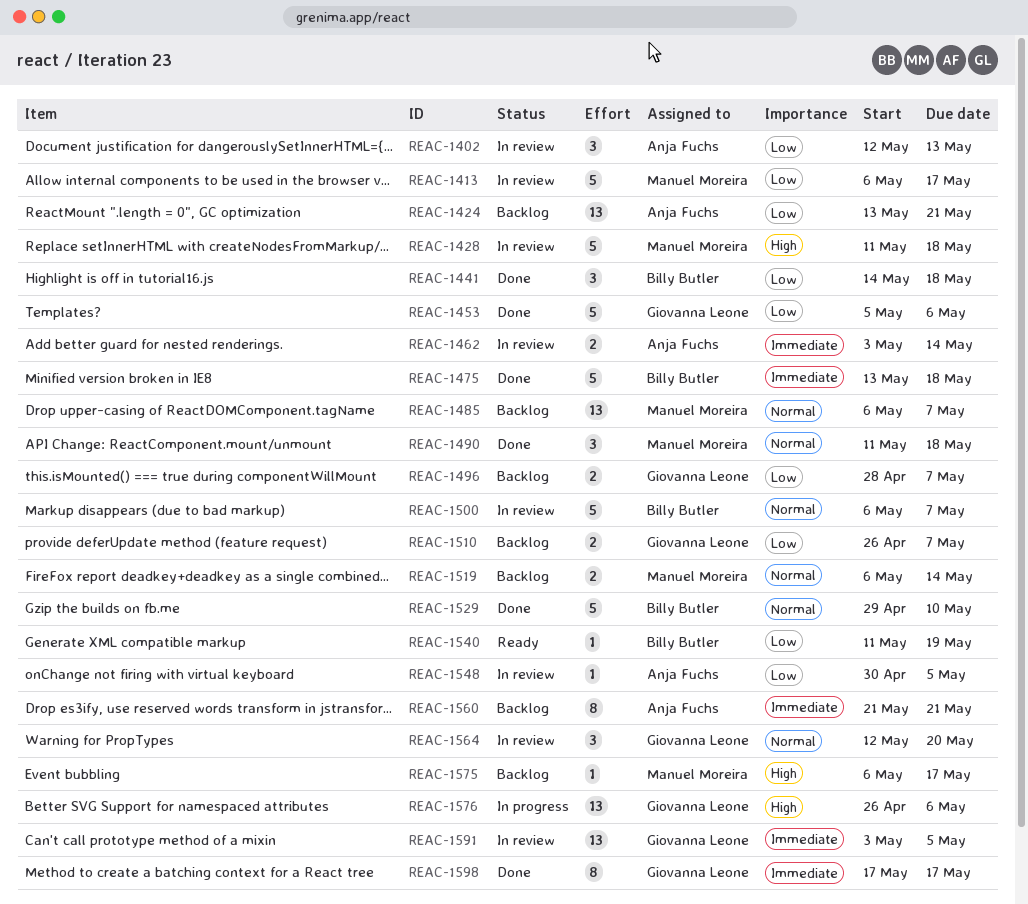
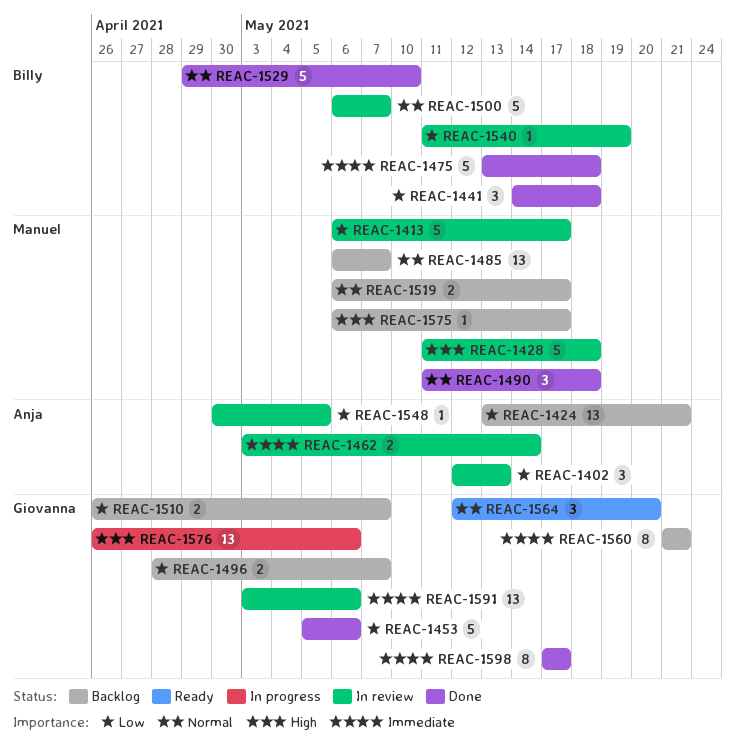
REAC-1519, due: May 14 -> May 17
REAC-1540, status: Ready -> In review
REAC-1560, owner: Anja Fuchs -> Giovanna Leone
REAC-1564, status: In review -> Ready
REAC-1591, due: May 5 -> May 6

